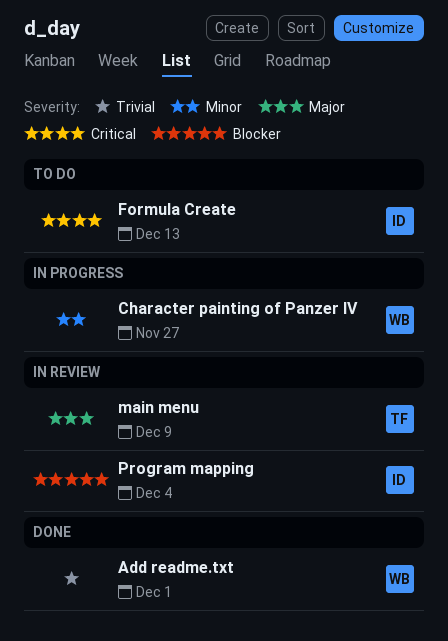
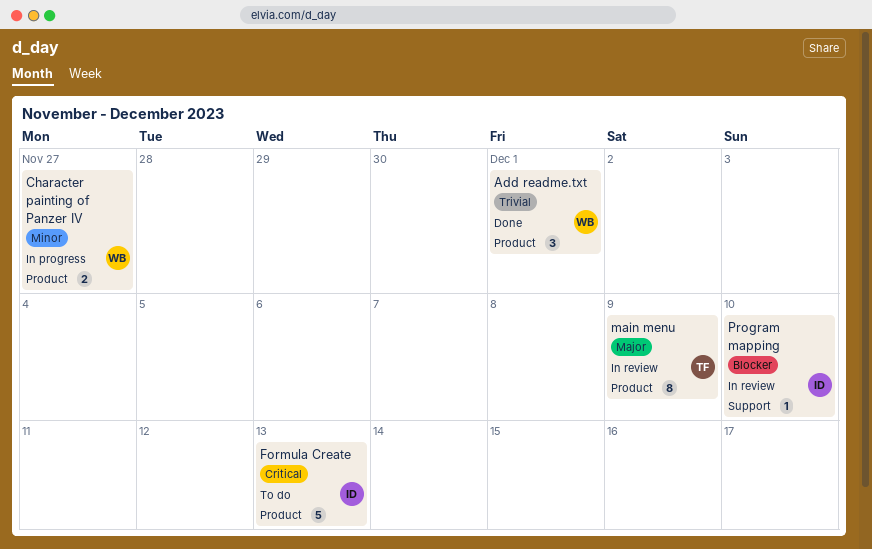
Program mapping, due: Dec 4 -> Dec 10

